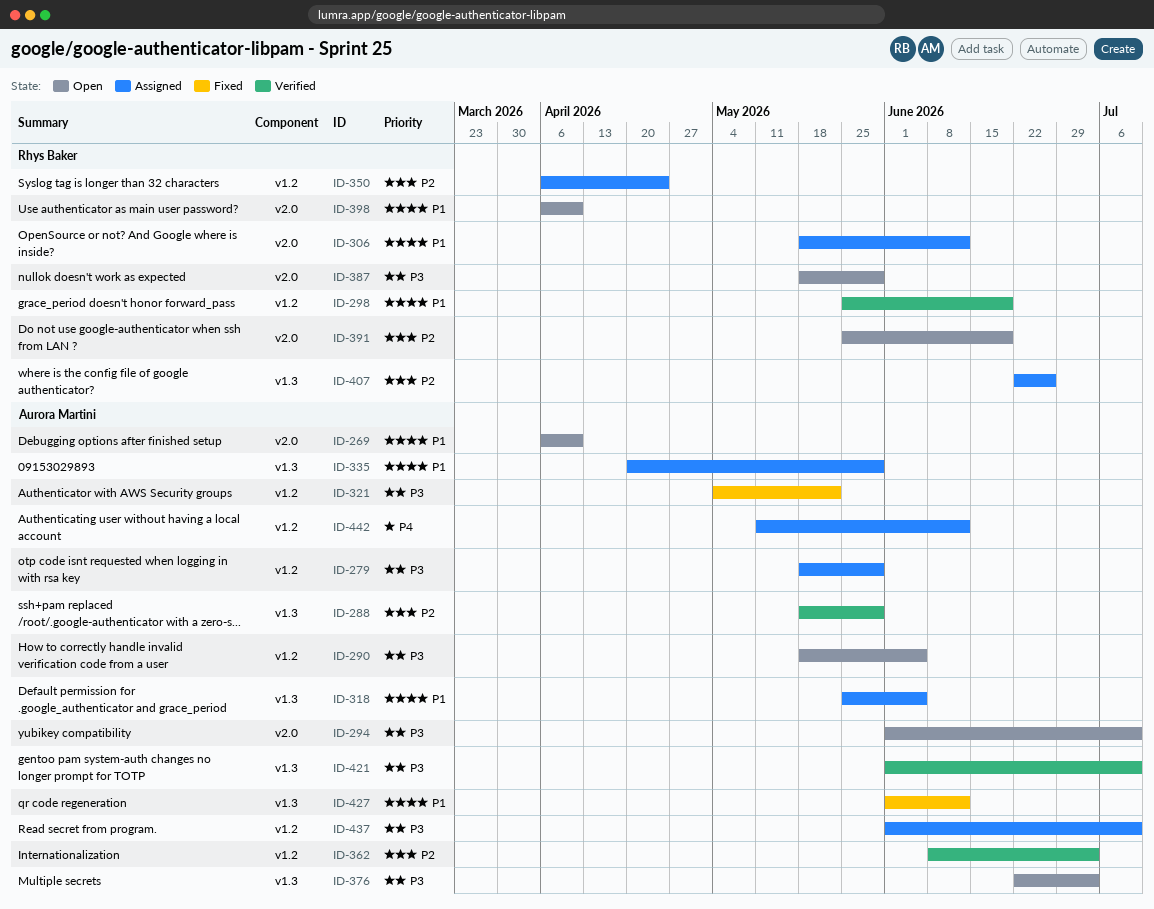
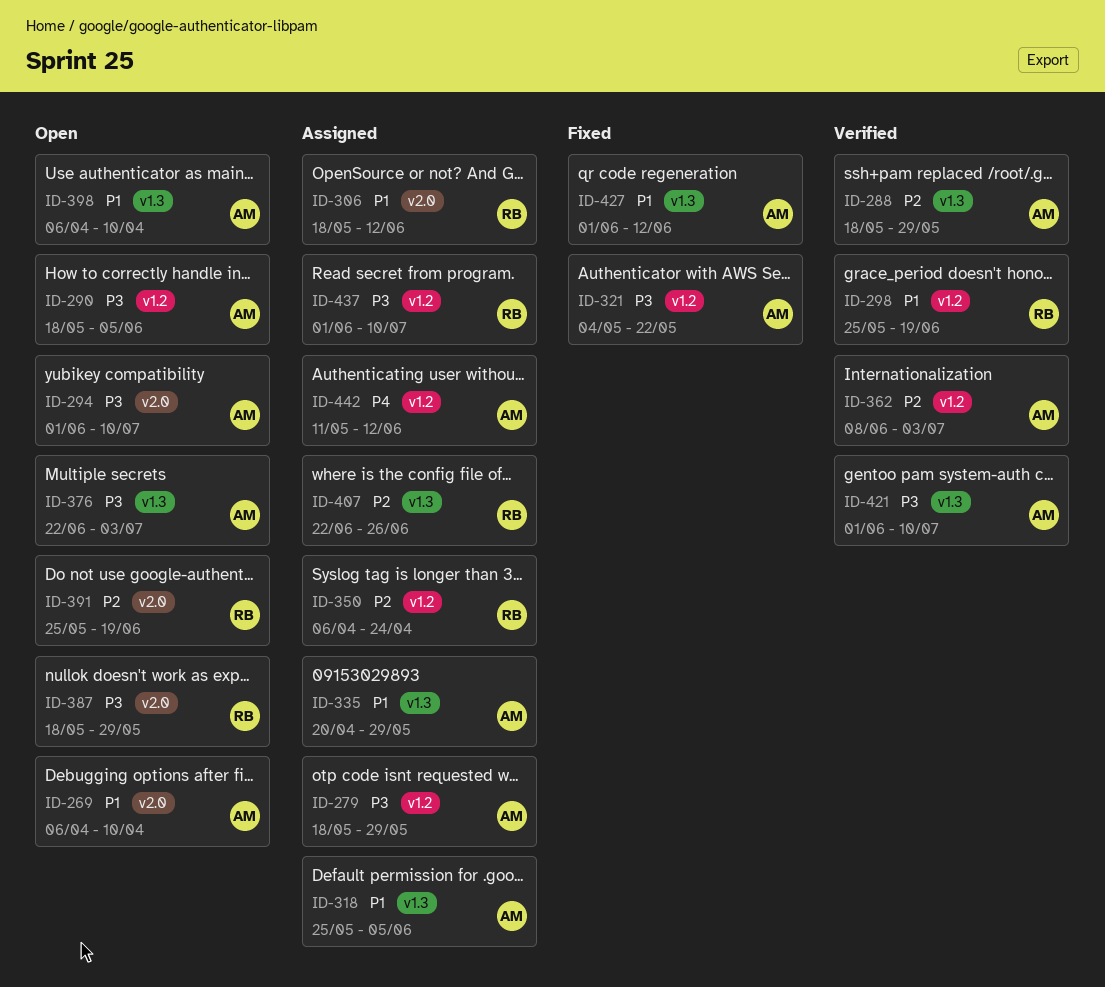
ID-398, owner: Rhys Baker -> Aurora Martini
ID-398, label: v2.0 -> v1.3
ID-437, owner: Aurora Martini -> Rhys Baker

